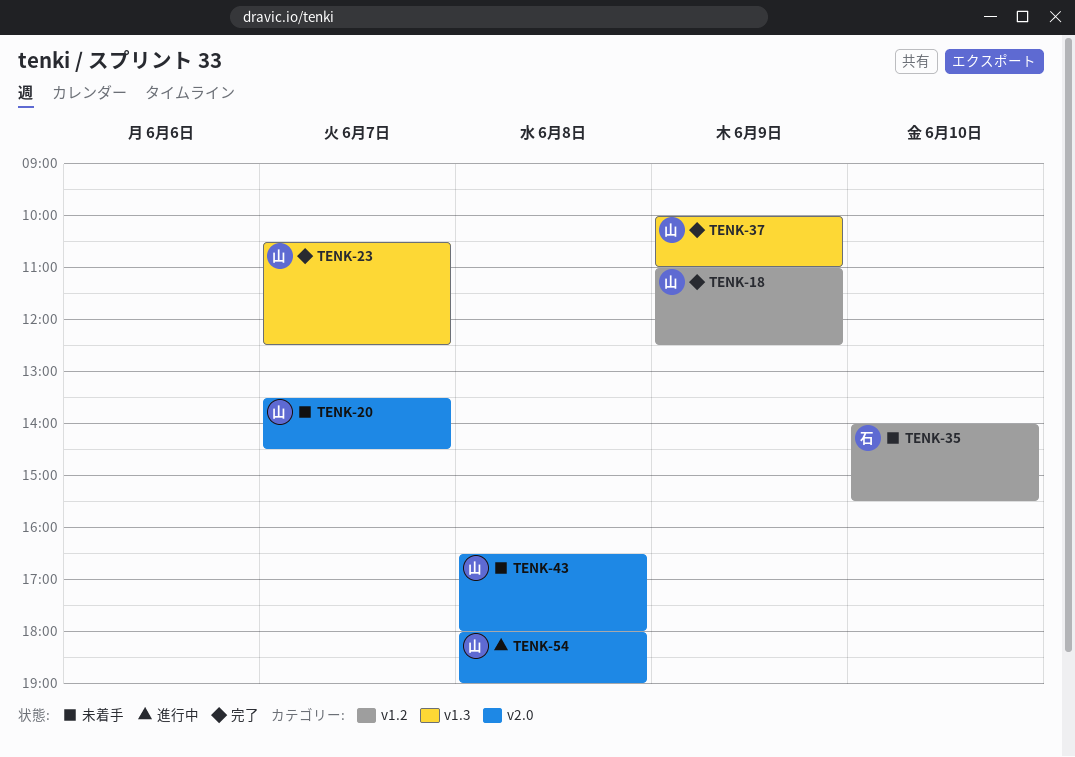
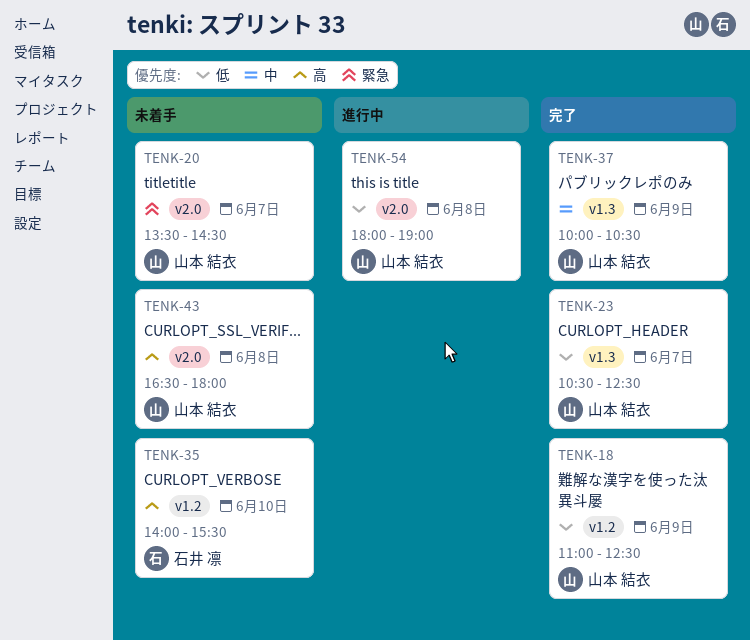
TENK-37, ends: 11:00 -> 10:30

